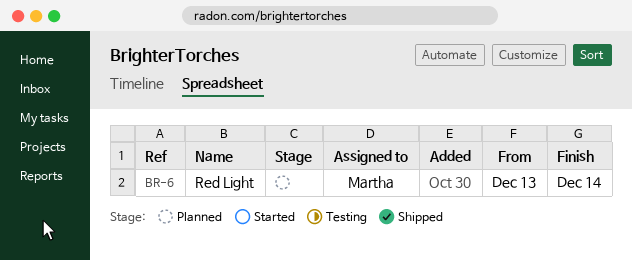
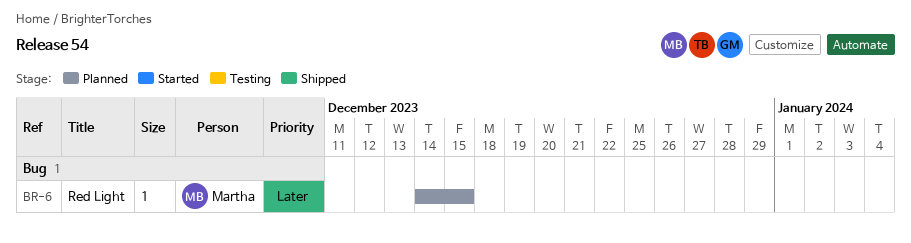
BR-6, start: Dec 13 -> Dec 14
BR-6, due: Dec 14 -> Dec 15

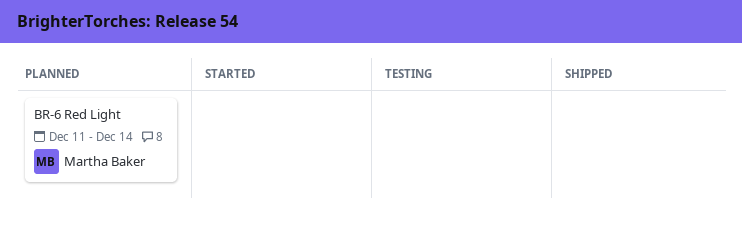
BR-6, start: Dec 14 -> Dec 11
BR-6, due: Dec 15 -> Dec 14

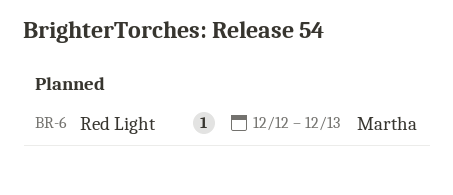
BR-6, start: Dec 11 -> Dec 12
BR-6, due: Dec 14 -> Dec 13

